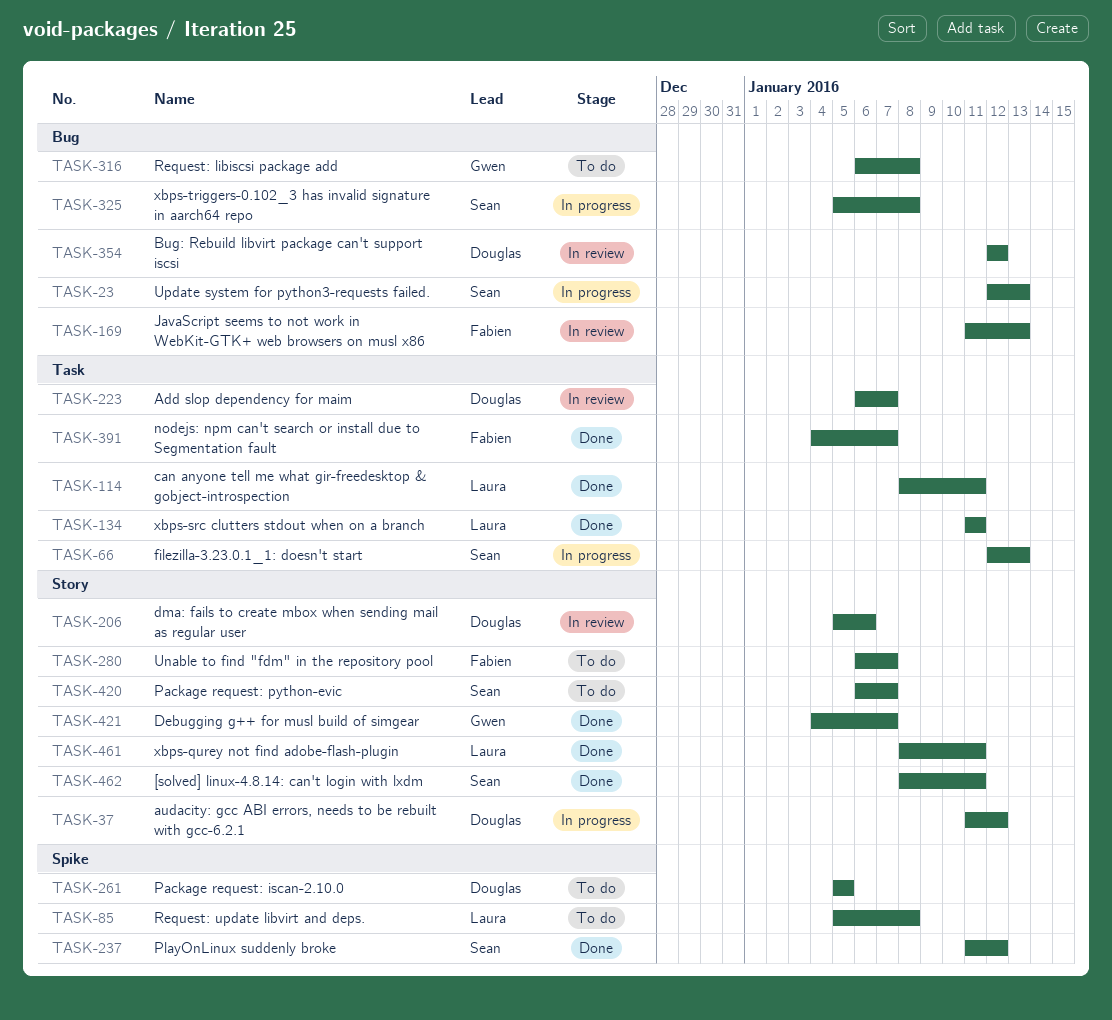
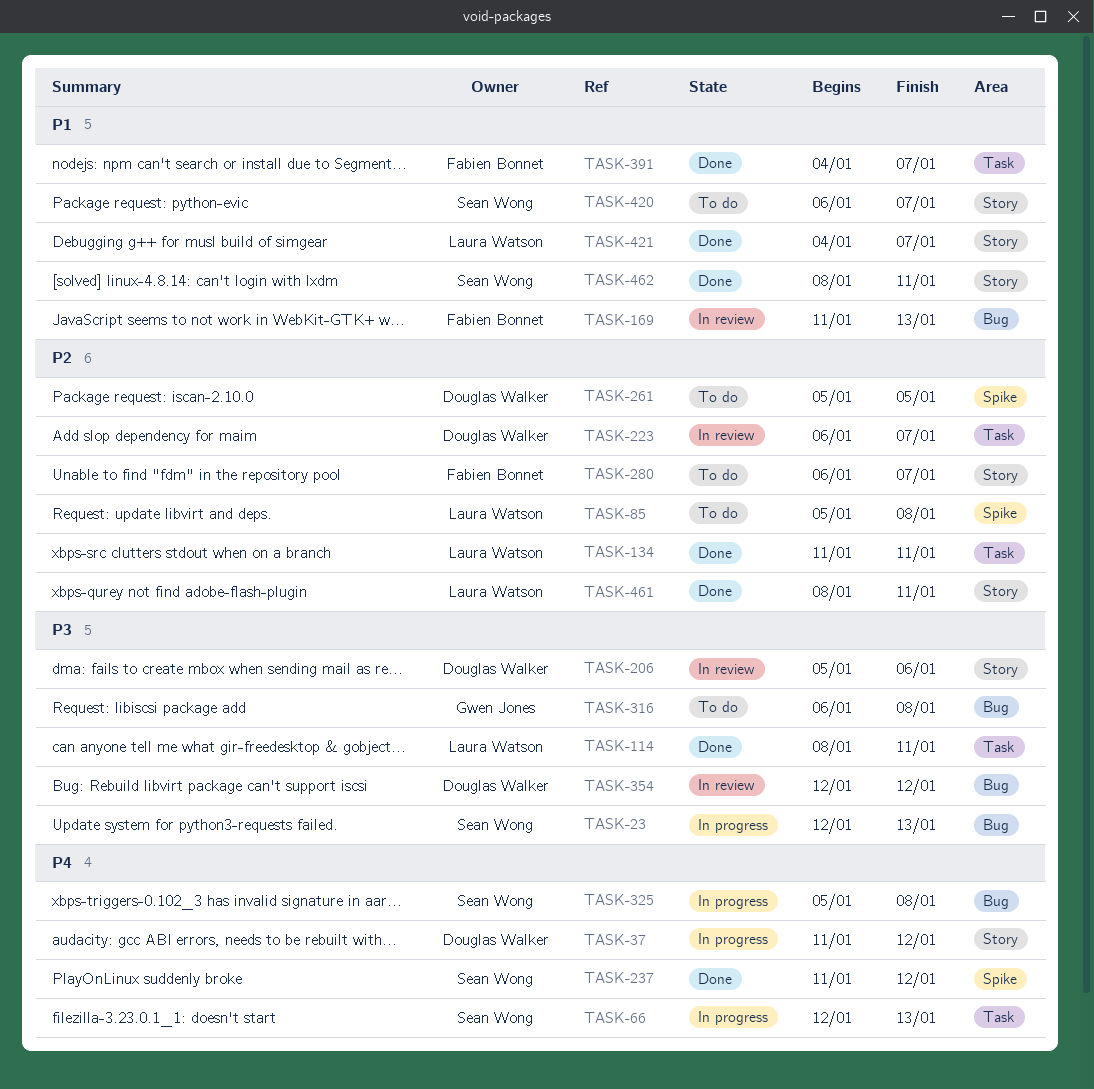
TASK-421, owner: Gwen Jones -> Laura Watson

